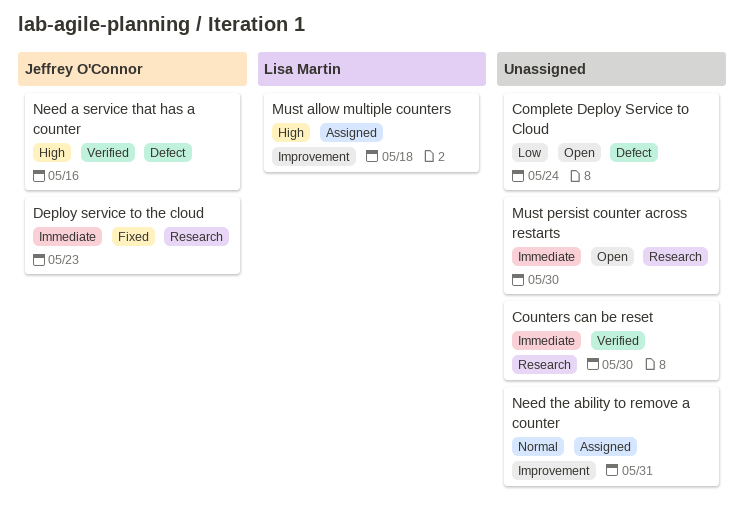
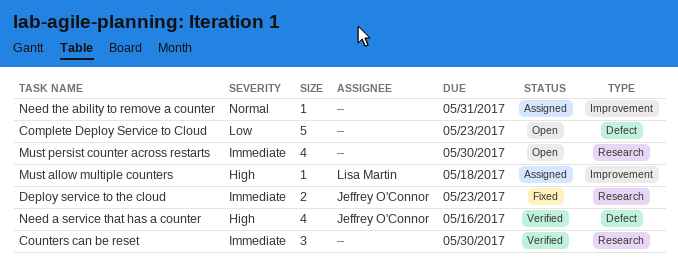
Complete Deploy Service to Cloud, due: May 24 -> May 23

